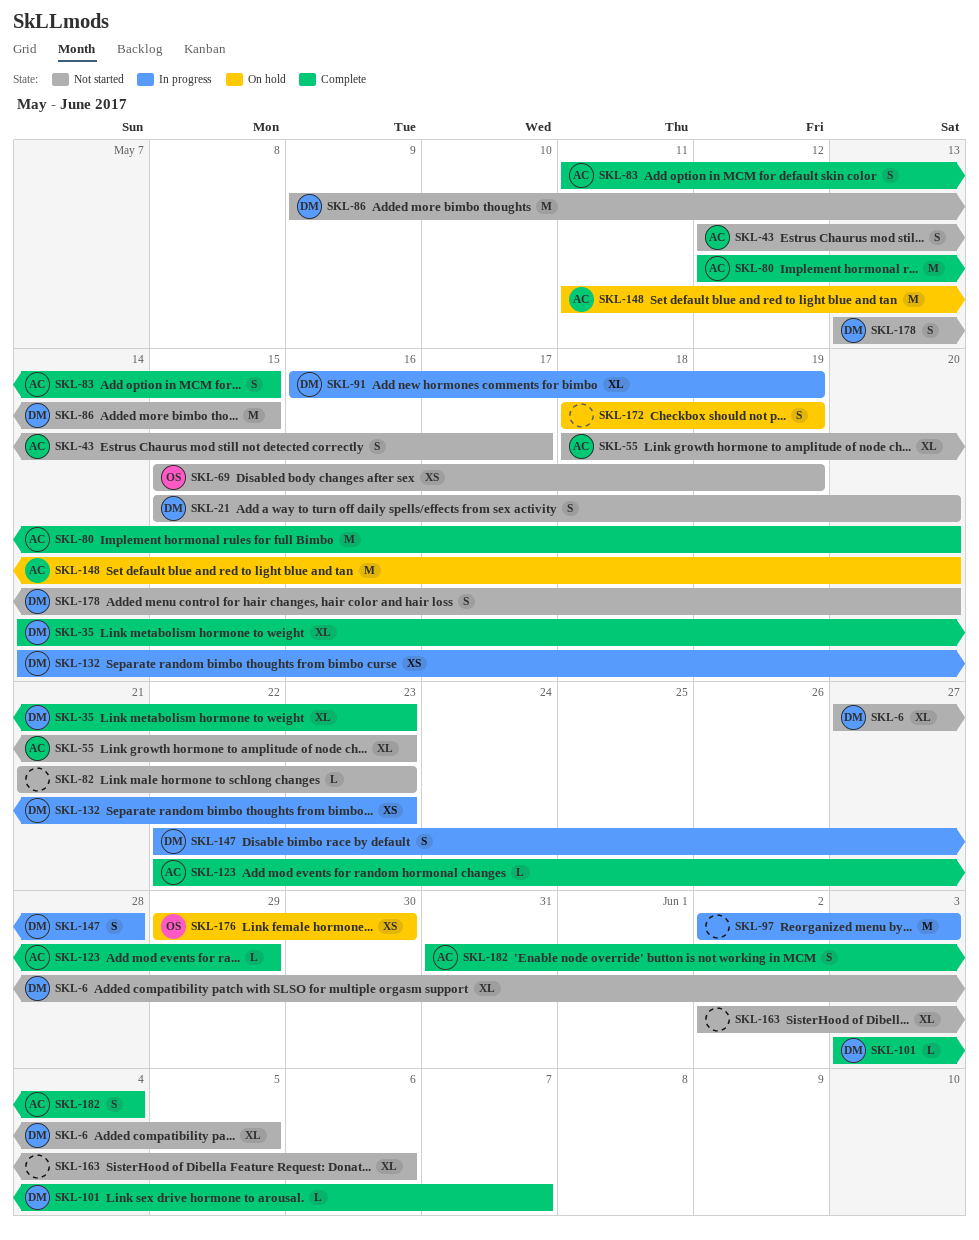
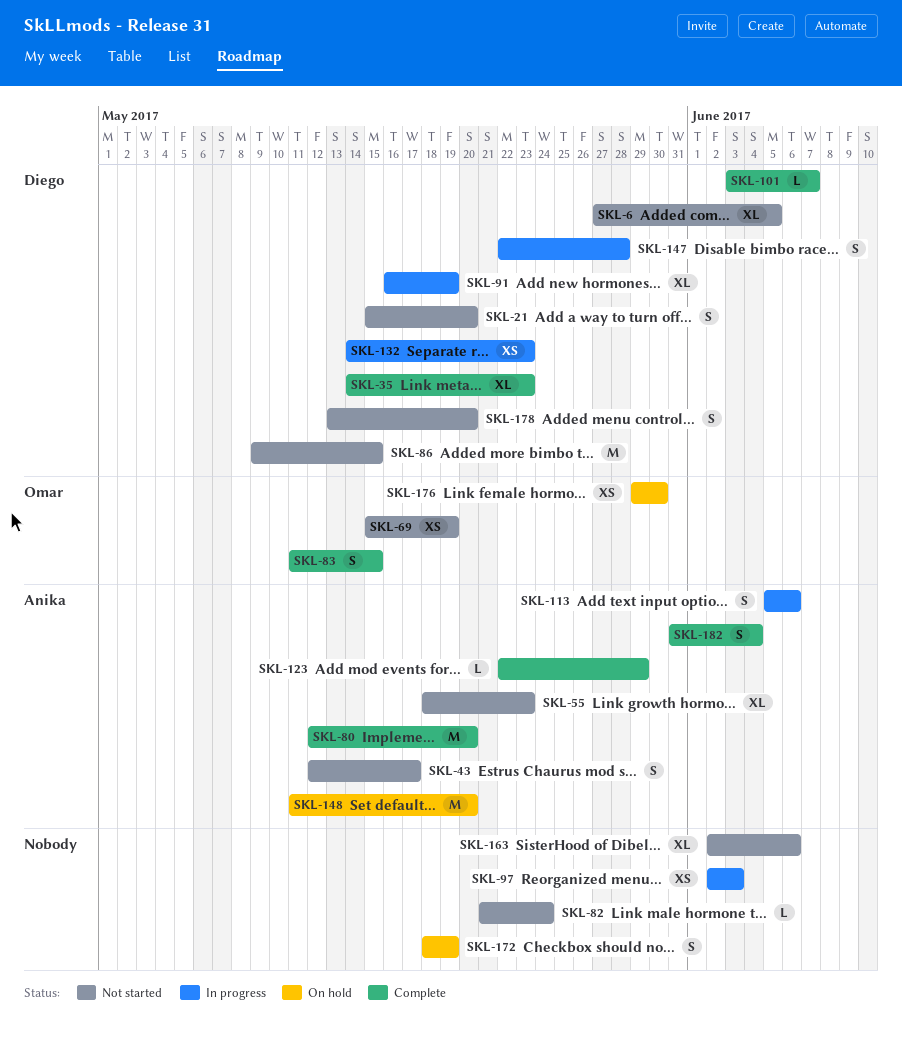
SKL-82, due: May 23 -> May 24
SKL-83, owner: Anika -> Omar
SKL-97, estimate: M -> XS
SKL-113: none -> present

